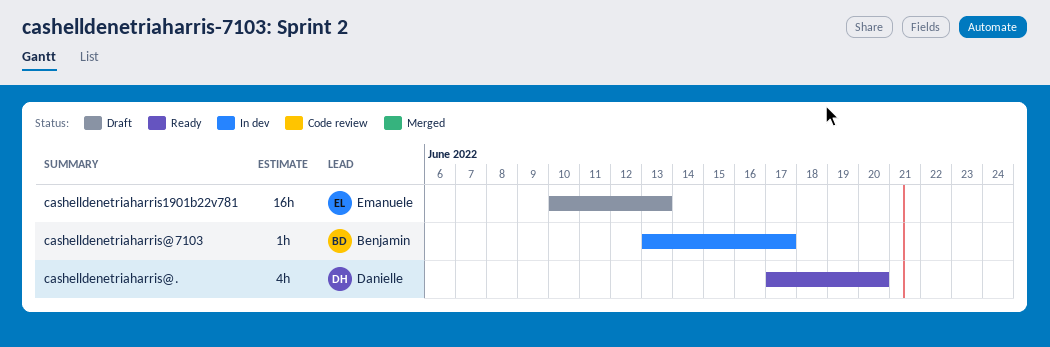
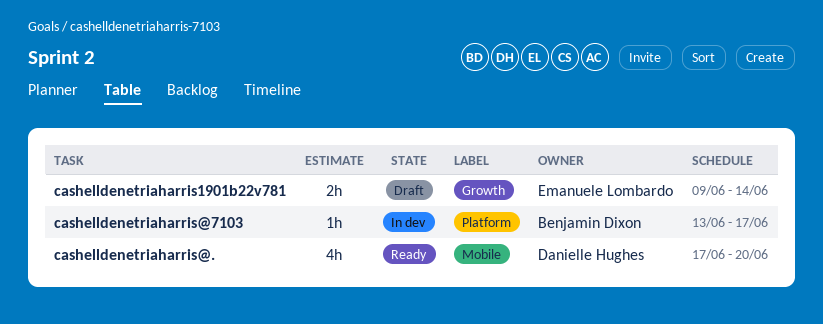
cashelldenetriaharris1901b22v781, estimate: 16h -> 2h
cashelldenetriaharris1901b22v781, start: Jun 10 -> Jun 9
cashelldenetriaharris1901b22v781, due: Jun 13 -> Jun 14

